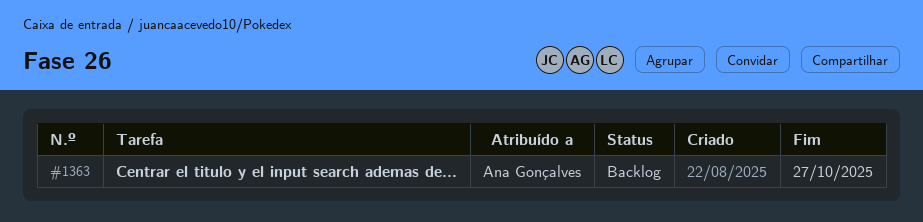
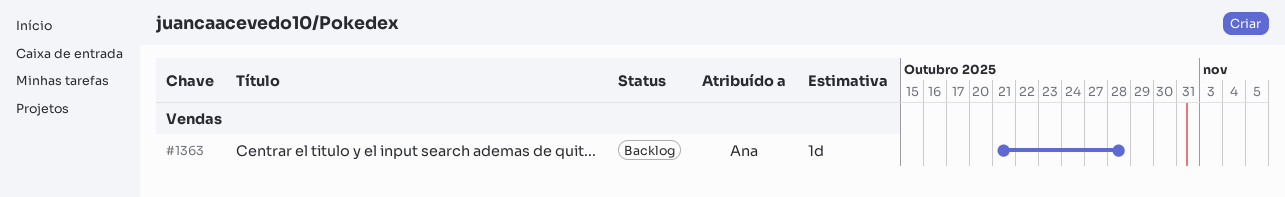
#1363, due: Oct 27 -> Oct 28

